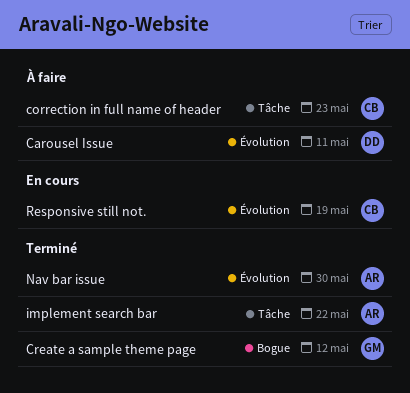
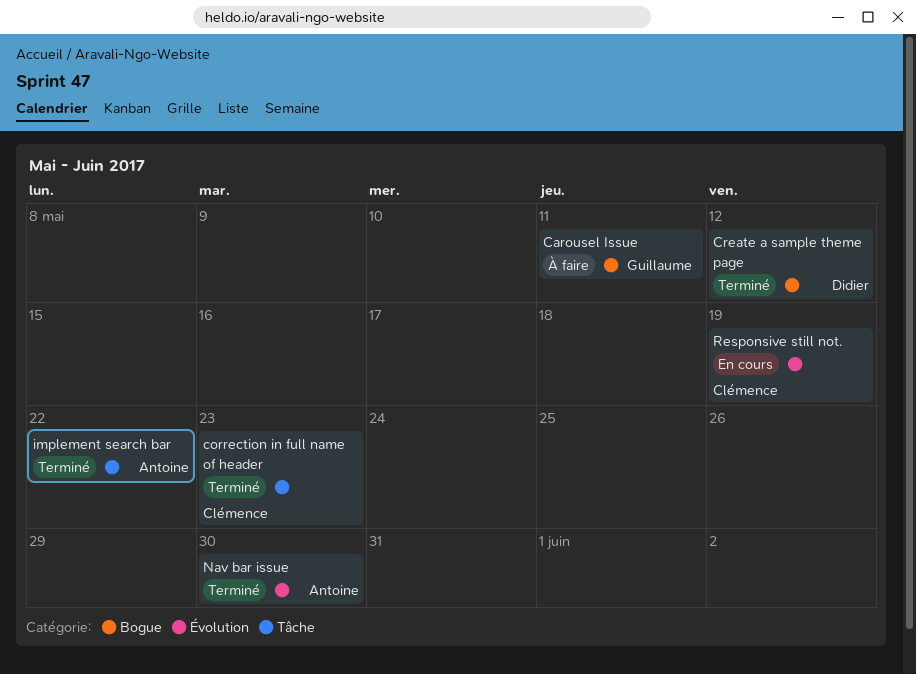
Carousel Issue, owner: Didier -> Guillaume
Carousel Issue, label: Évolution -> Bogue
correction in full name of header, status: À faire -> Terminé
Create a sample theme page, owner: Guillaume -> Didier

